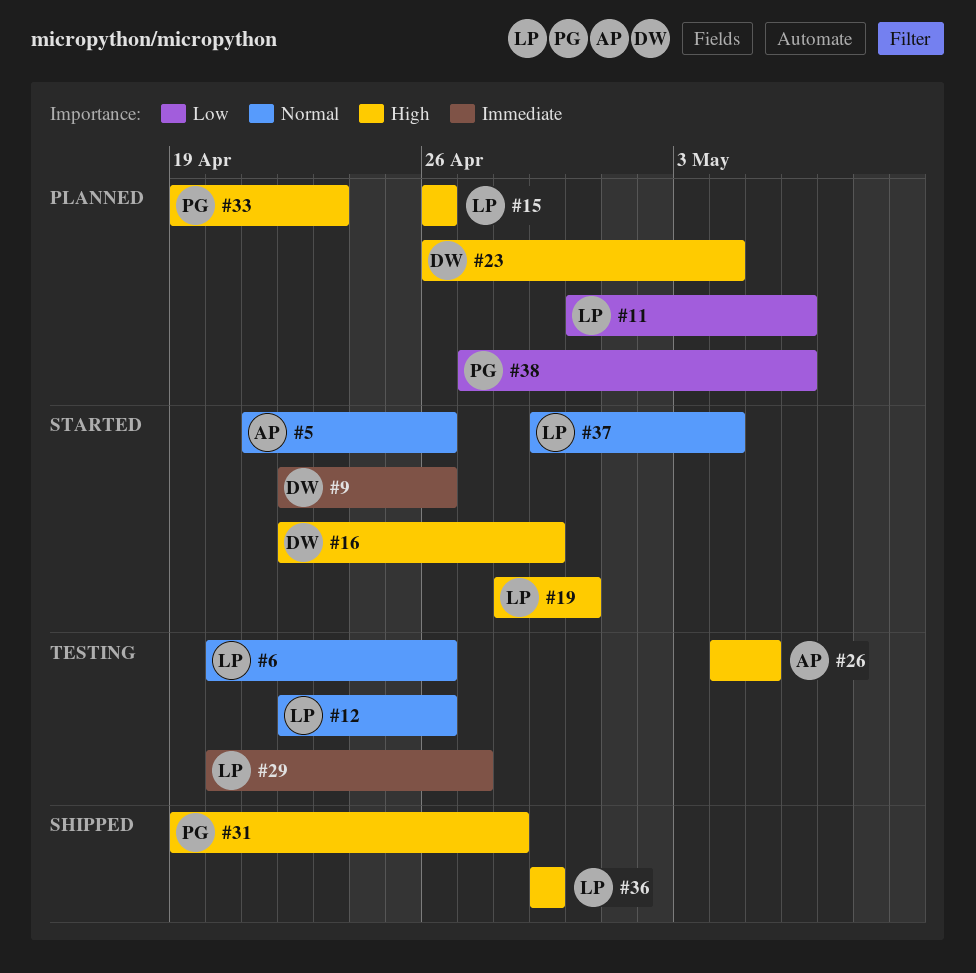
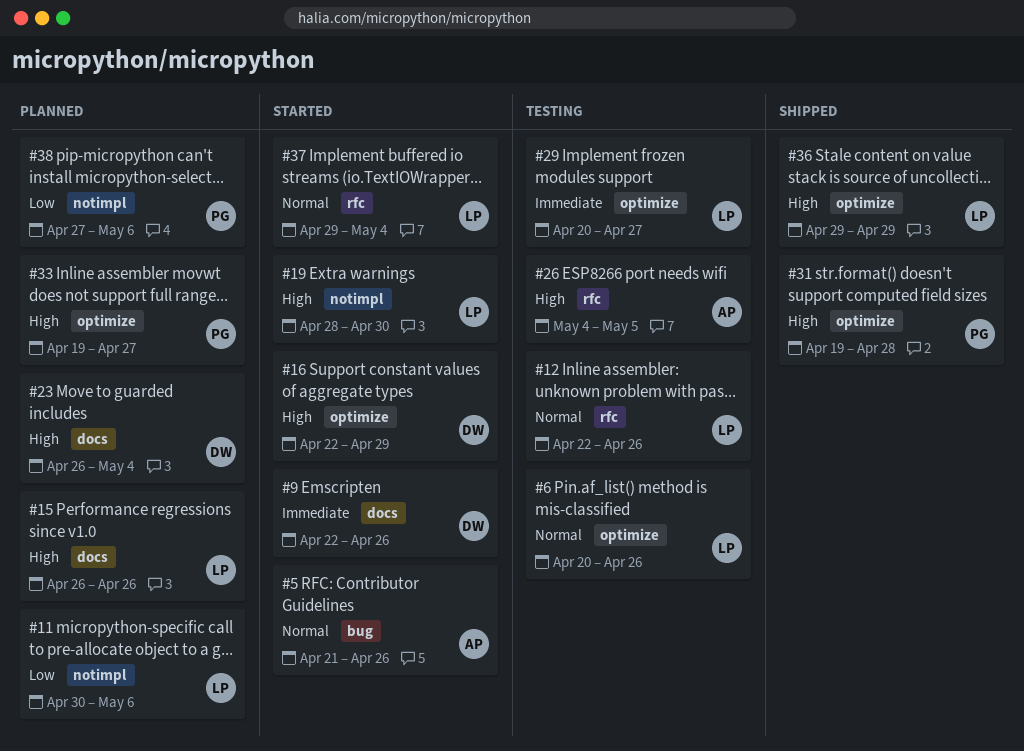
#33, due: Apr 23 -> Apr 27

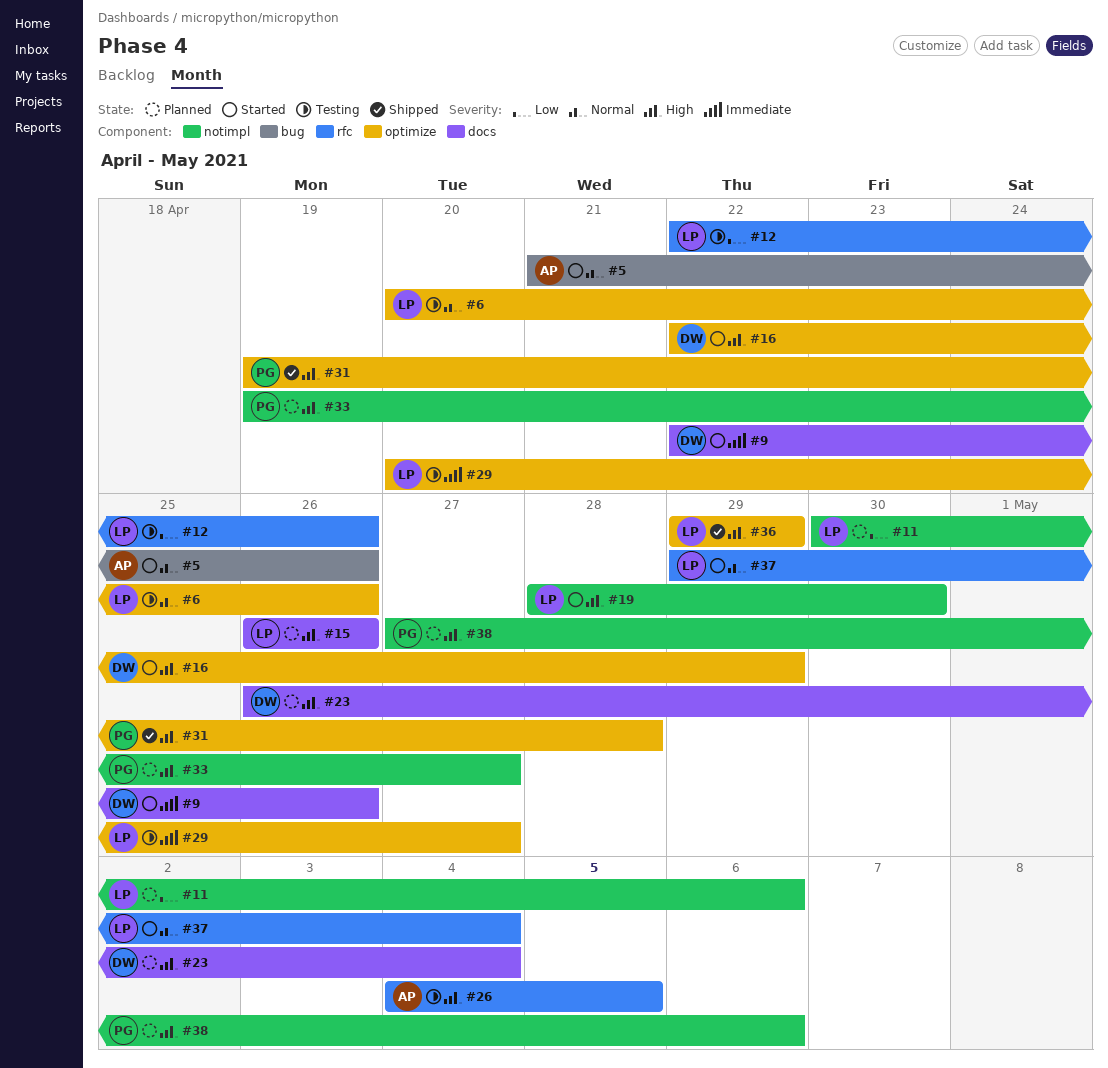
#12, priority: Normal -> Low
#33, label: optimize -> notimpl
#38, priority: Low -> High

